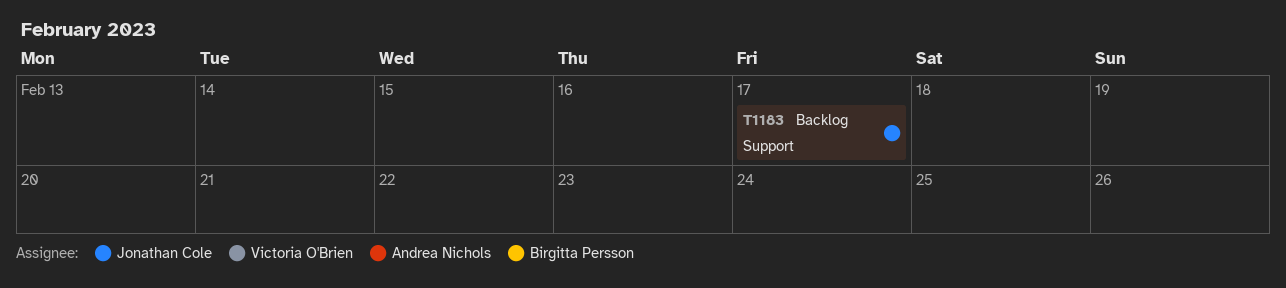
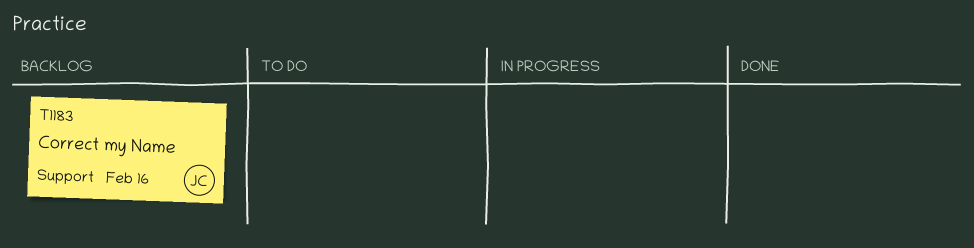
T1183, due: Feb 17 -> Feb 16

